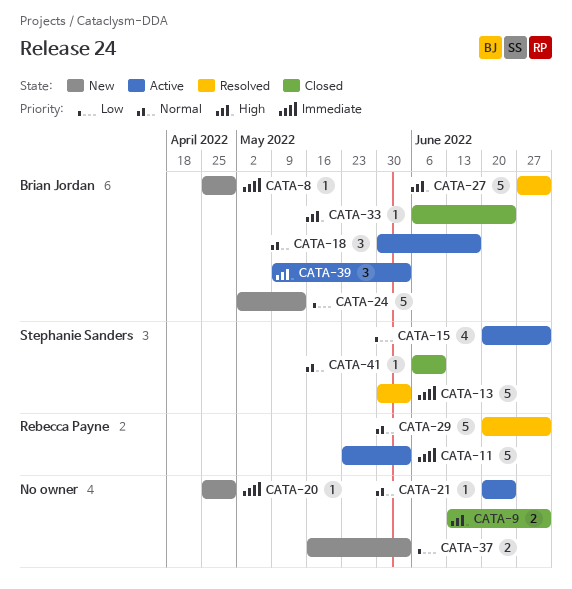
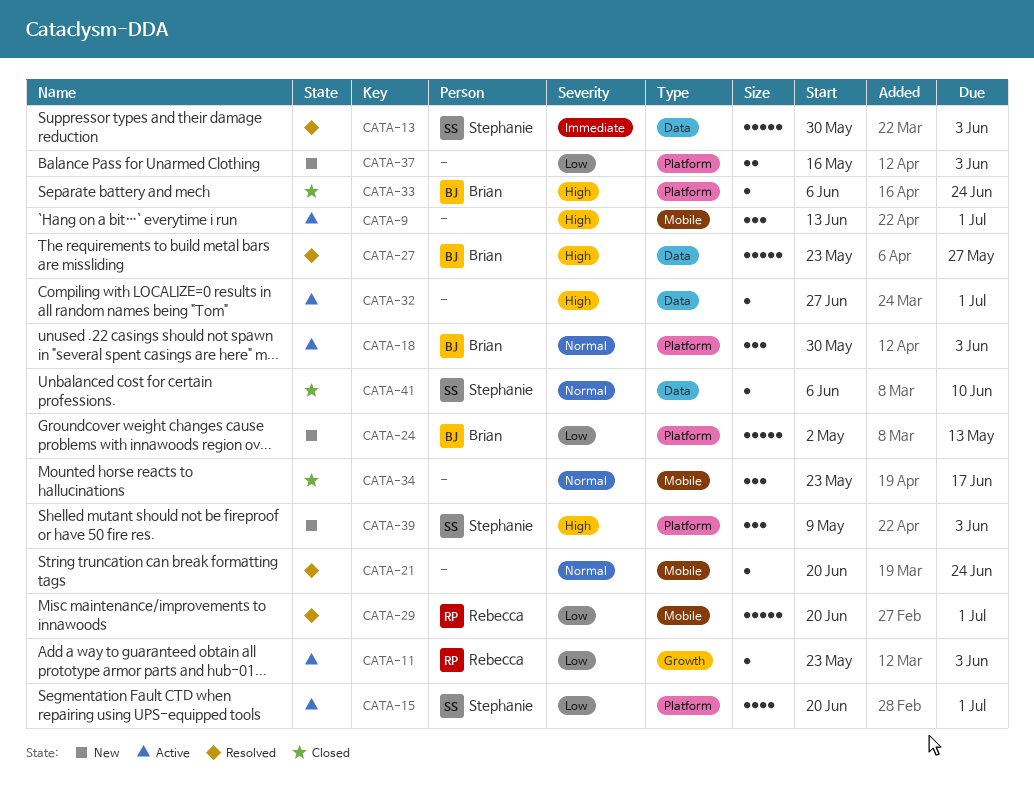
CATA-8: present -> none
CATA-9, status: Closed -> Active
CATA-9, estimate: 2 -> 3
CATA-11, priority: Immediate -> Low
CATA-11, estimate: 5 -> 1
CATA-18, due: Jun 17 -> Jun 3
CATA-20: present -> none
CATA-21, status: Active -> Resolved
CATA-27, start: Jun 27 -> May 23
CATA-27, due: Jul 1 -> May 27
CATA-29, priority: Normal -> Low
CATA-32: none -> present
CATA-34: none -> present
CATA-39, status: Active -> New
CATA-39, owner: Brian Jordan -> Stephanie Sanders

